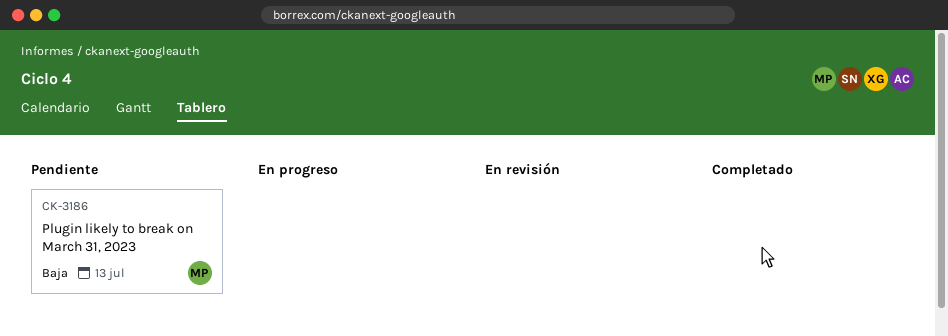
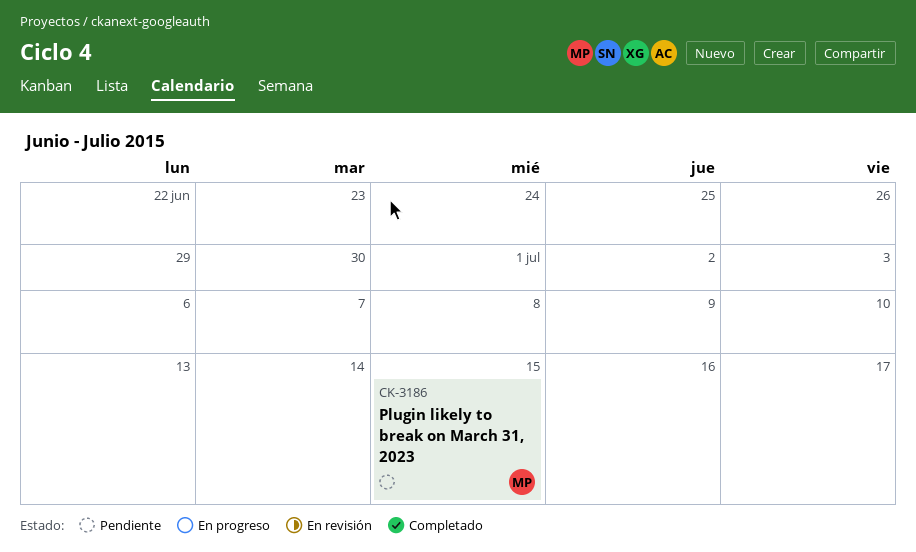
CK-3186, due: Jul 13 -> Jul 15

